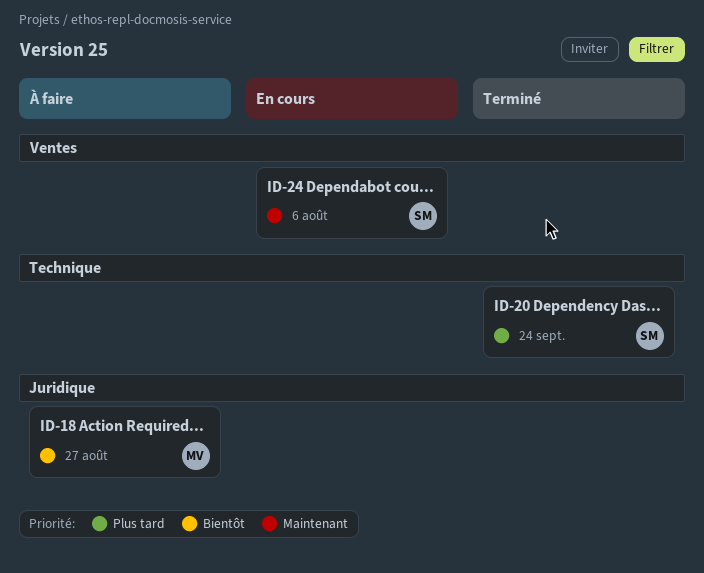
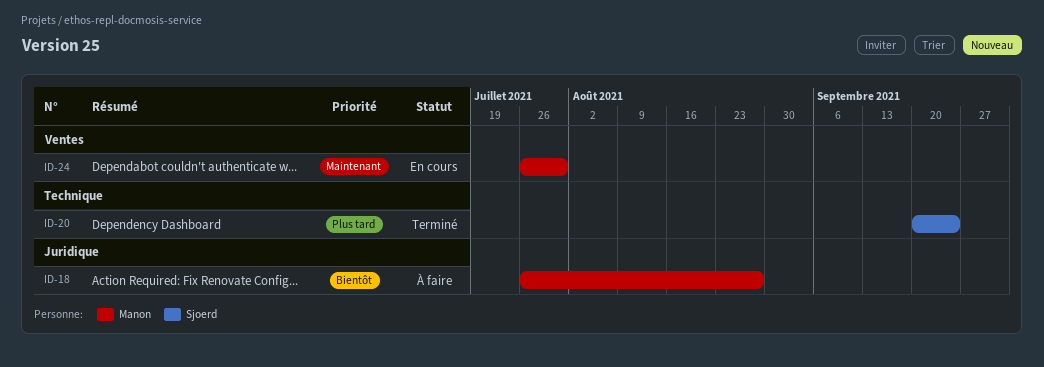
ID-24, owner: Sjoerd -> Manon
ID-24, due: Aug 6 -> Jul 30

